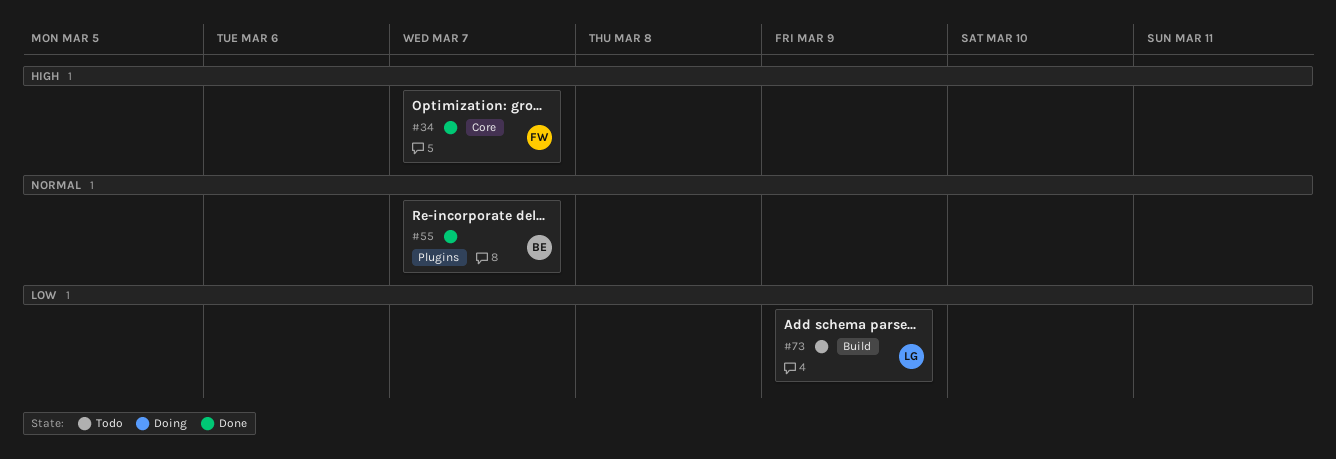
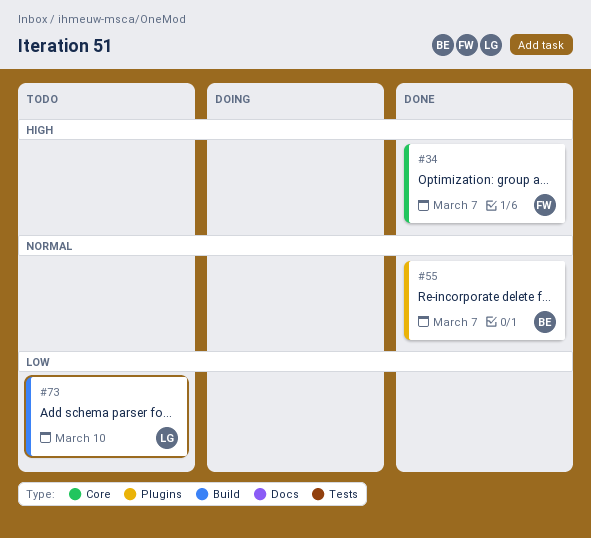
#73, due: Mar 9 -> Mar 10

